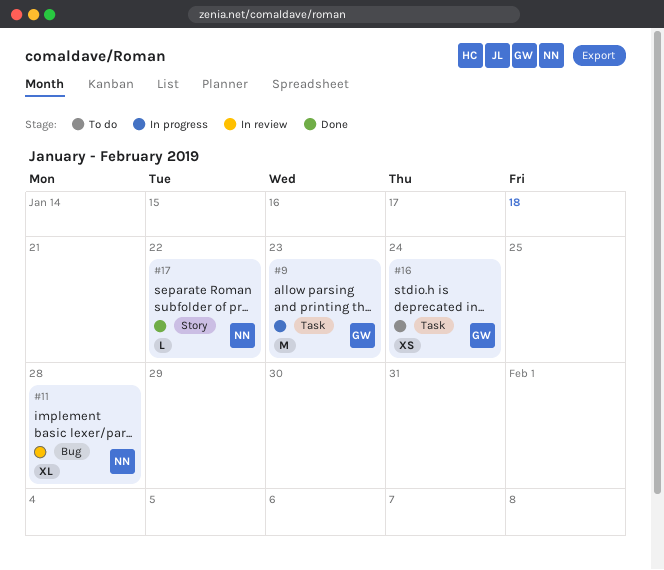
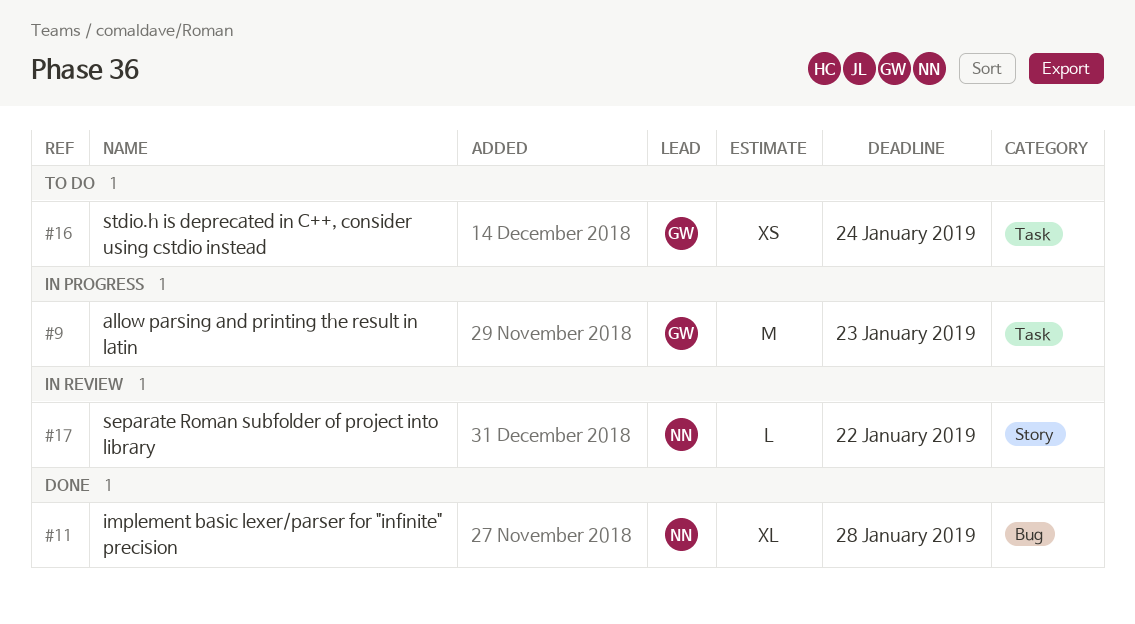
#11, status: In review -> Done
#17, status: Done -> In review

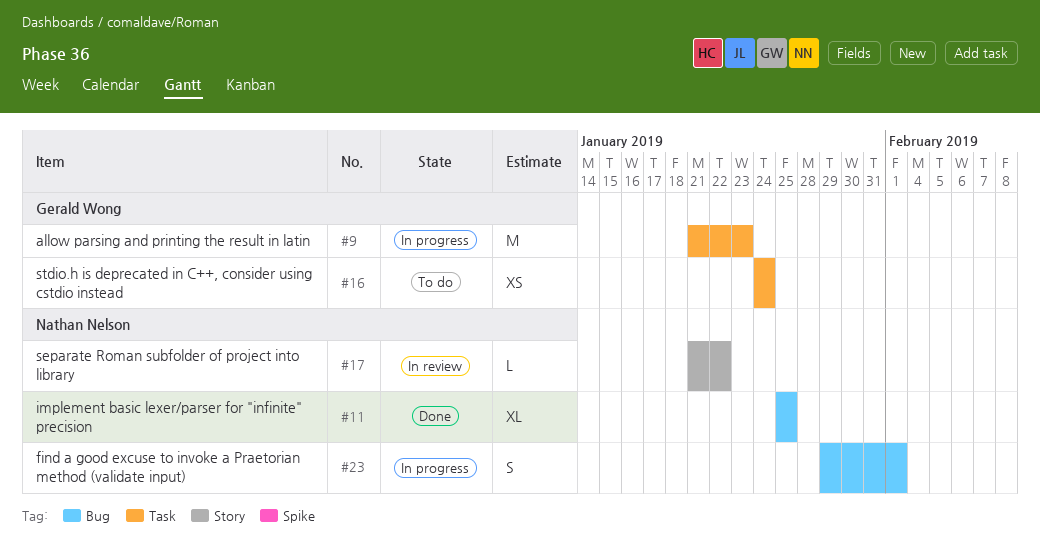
#11, due: Jan 28 -> Jan 25
#23: none -> present

